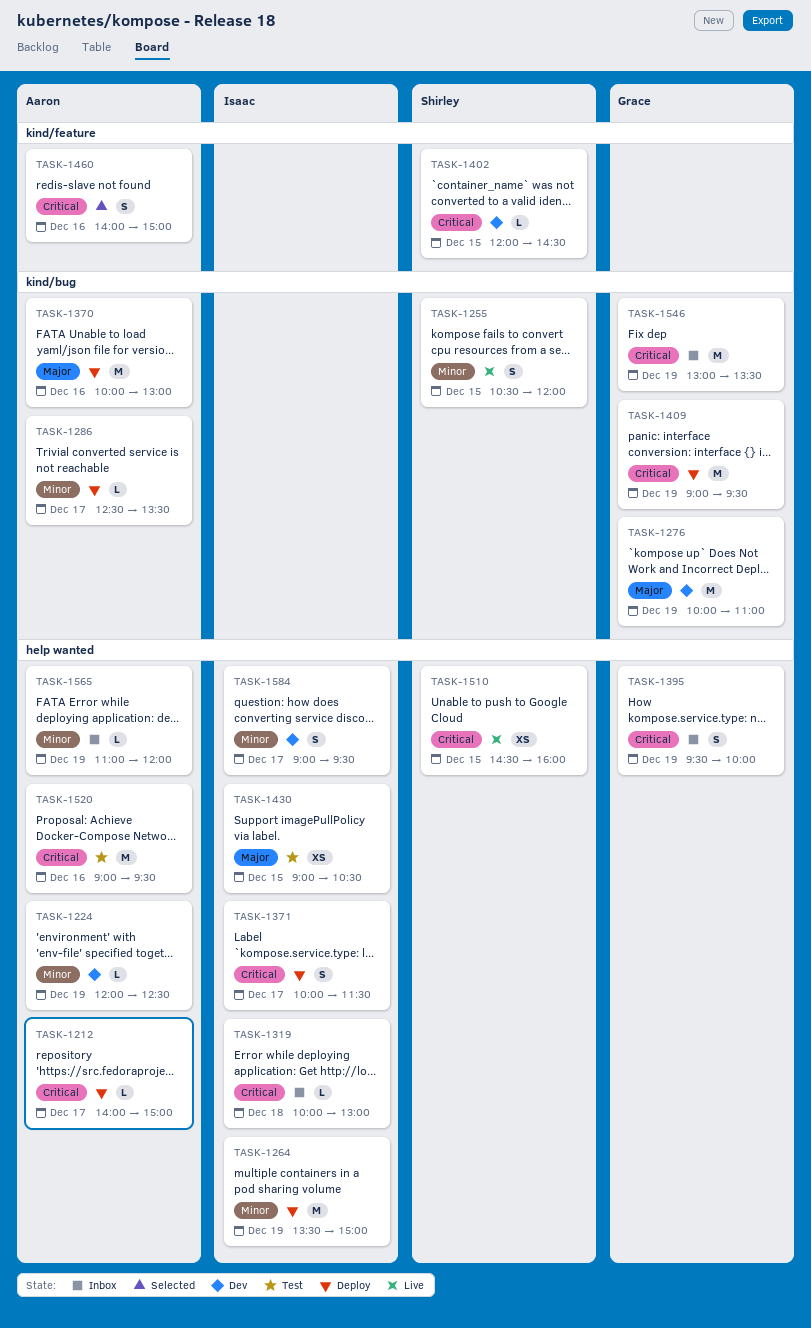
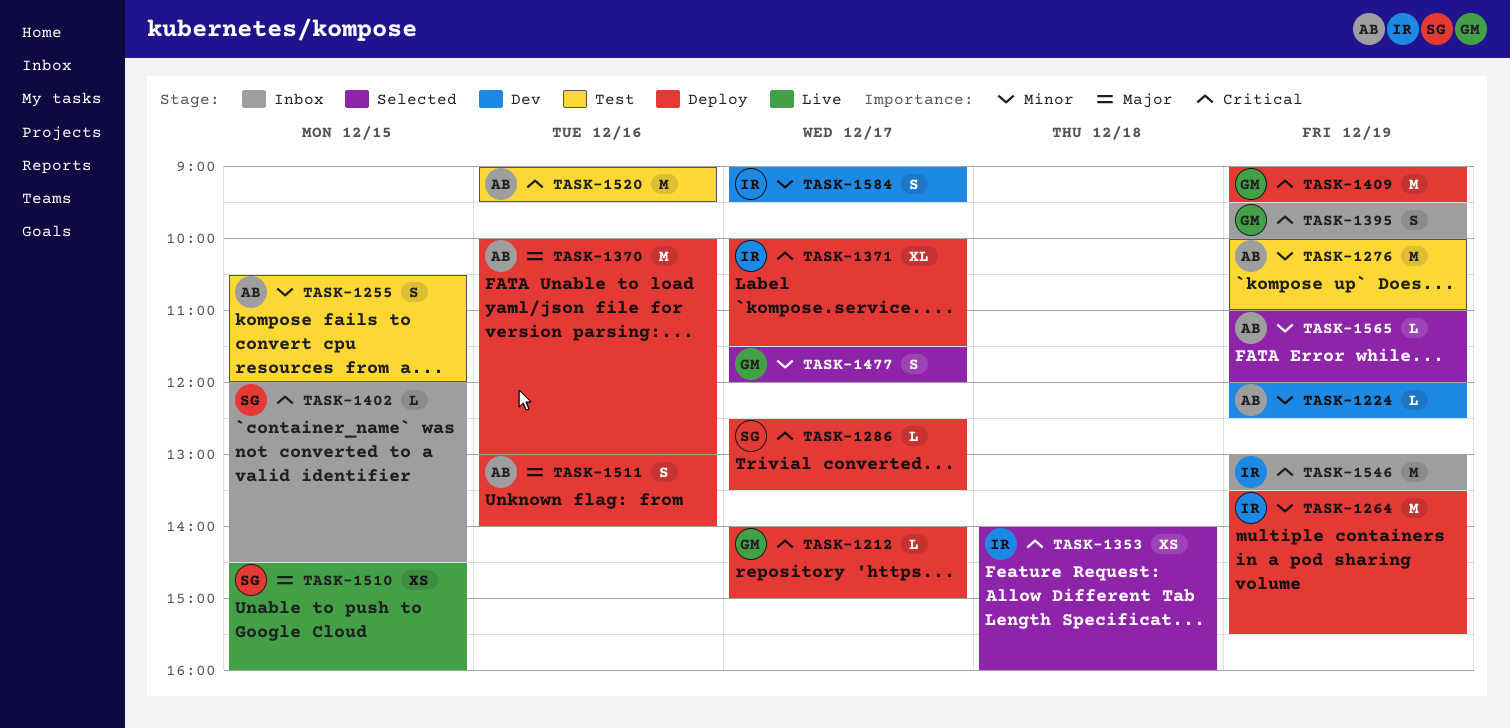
TASK-1212, owner: Aaron -> Grace
TASK-1255, status: Live -> Test
TASK-1255, owner: Shirley -> Aaron
TASK-1264, ends: 15:00 -> 15:30
TASK-1276, status: Dev -> Test
TASK-1276, owner: Grace -> Aaron
TASK-1276, priority: Major -> Minor
TASK-1286, owner: Aaron -> Shirley
TASK-1286, priority: Minor -> Critical
TASK-1319: present -> none
TASK-1353: none -> present
TASK-1371, estimate: S -> XL
TASK-1402, status: Dev -> Inbox
TASK-1430: present -> none
TASK-1460: present -> none
TASK-1477: none -> present
TASK-1510, priority: Critical -> Major
TASK-1511: none -> present
TASK-1546, owner: Grace -> Isaac
TASK-1565, status: Inbox -> Selected

